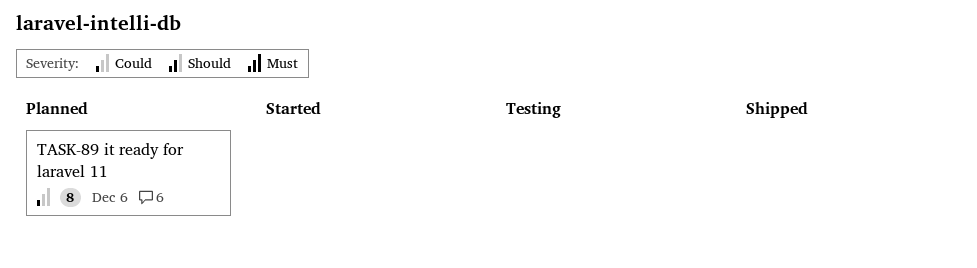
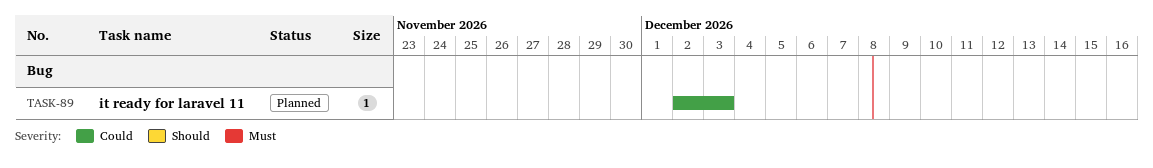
TASK-89, estimate: 8 -> 1
TASK-89, due: Dec 6 -> Dec 3

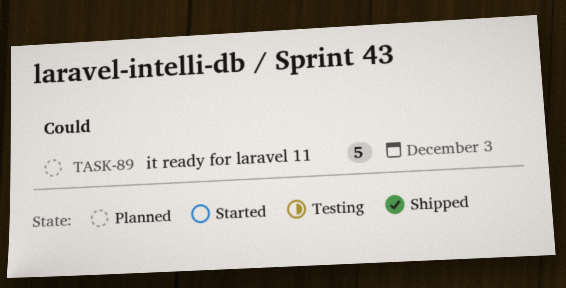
TASK-89, estimate: 1 -> 5

